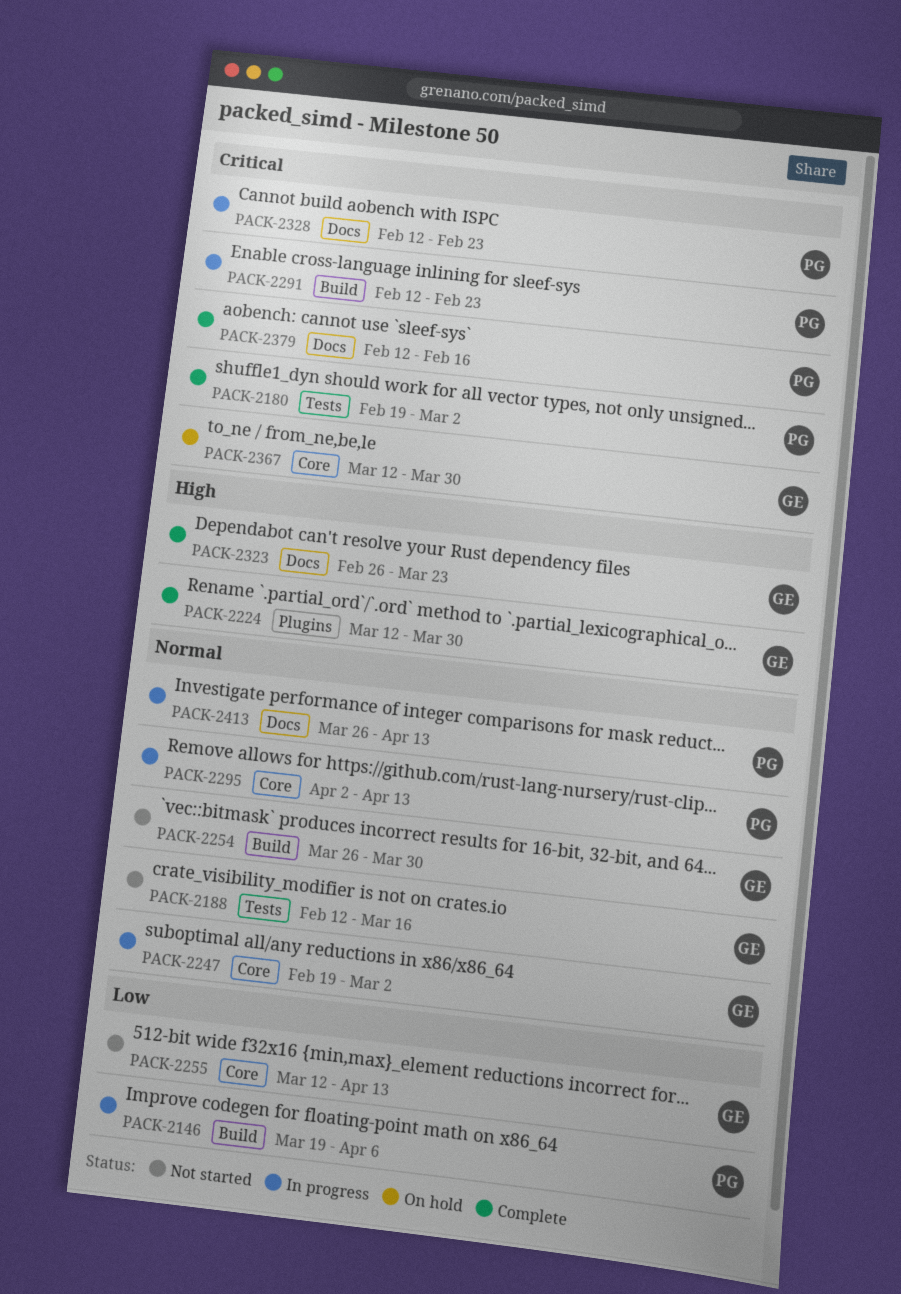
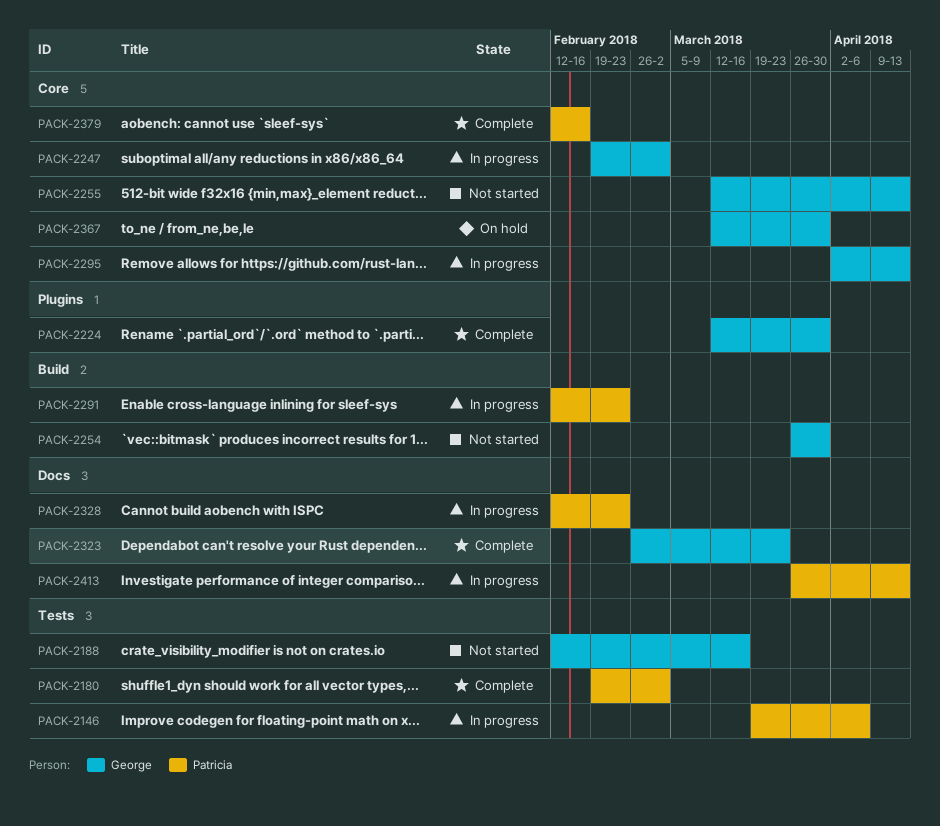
PACK-2146, label: Build -> Tests
PACK-2295, owner: Patricia -> George
PACK-2379, label: Docs -> Core

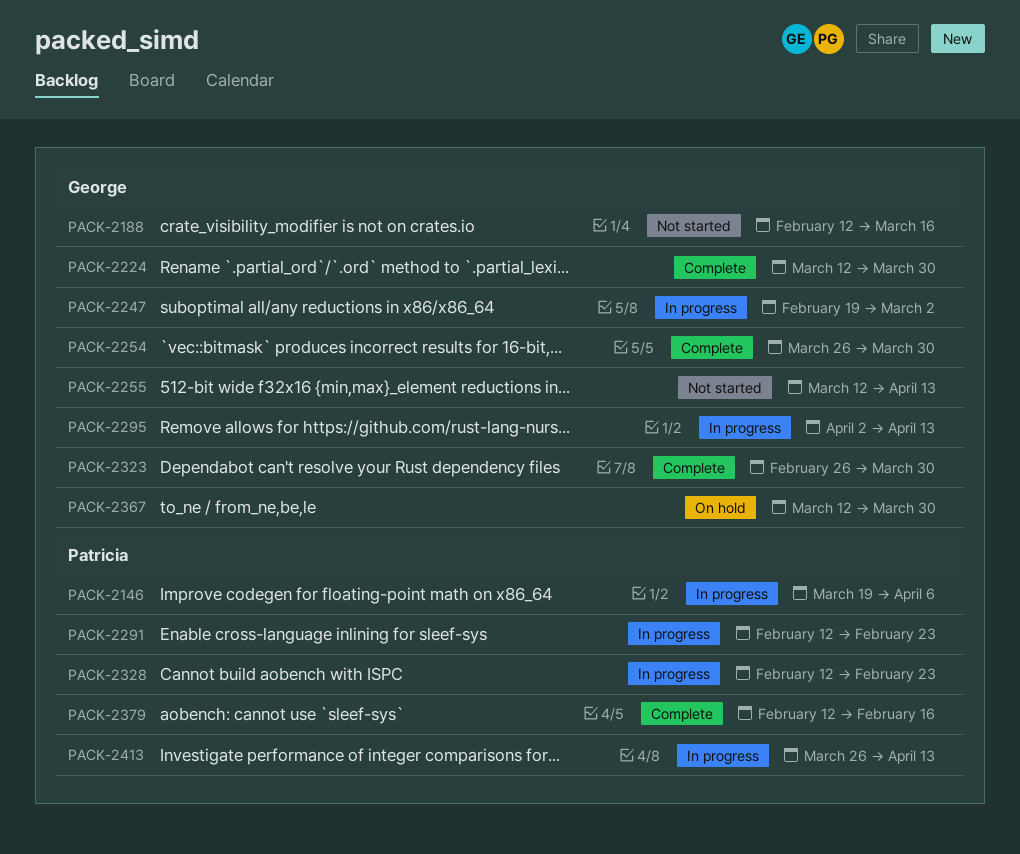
PACK-2180: present -> none
PACK-2254, status: Not started -> Complete
PACK-2323, due: Mar 23 -> Mar 30

